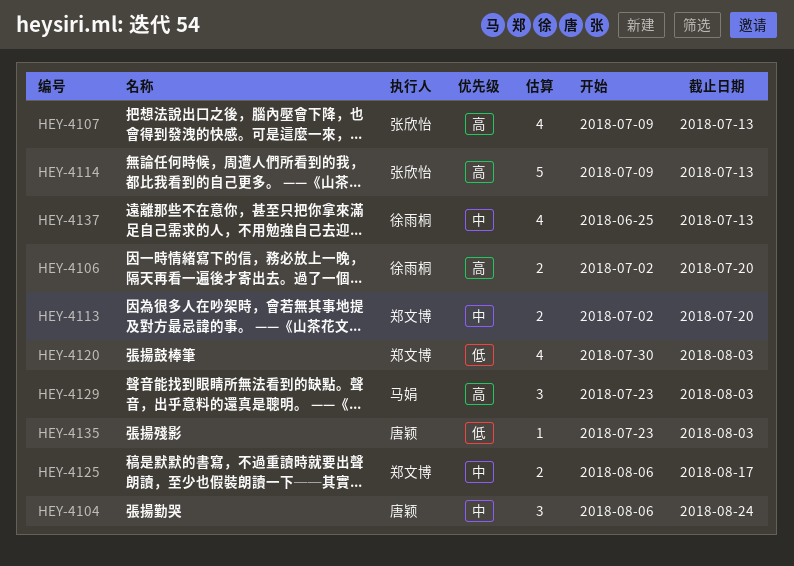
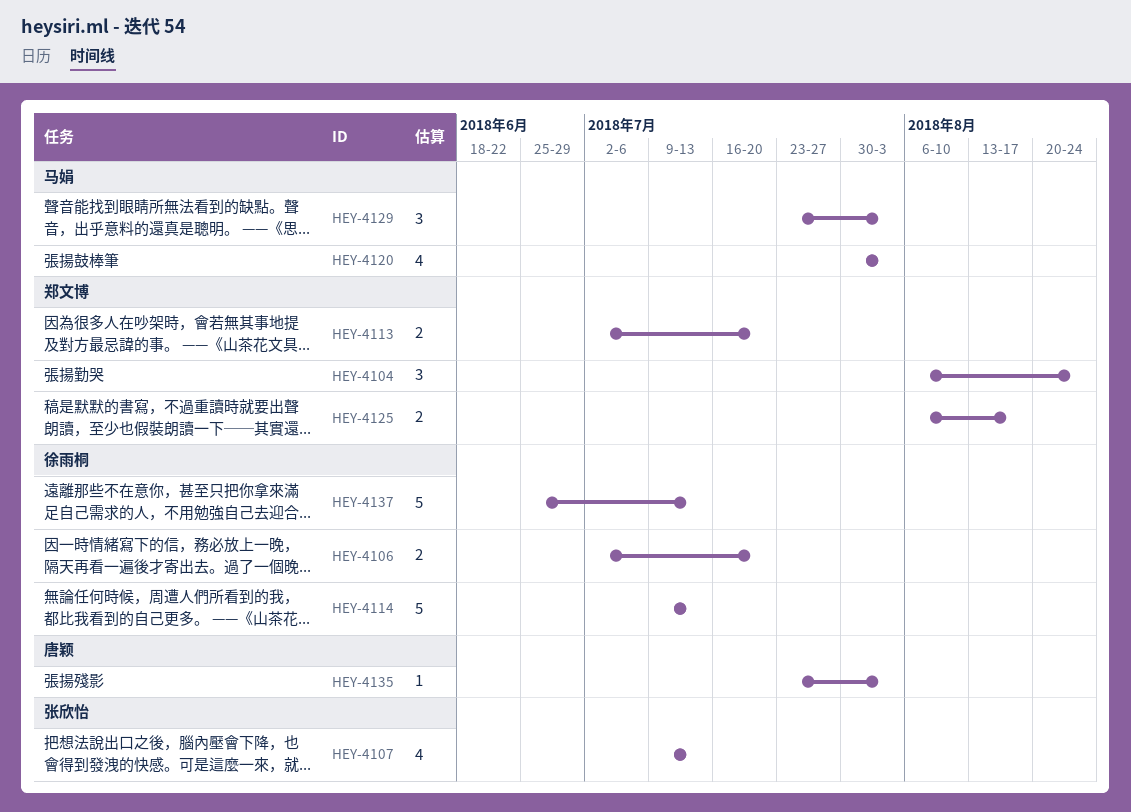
HEY-4104, owner: 唐颖 -> 郑文博
HEY-4114, owner: 张欣怡 -> 徐雨桐
HEY-4120, owner: 郑文博 -> 马娟
HEY-4137, estimate: 4 -> 5

